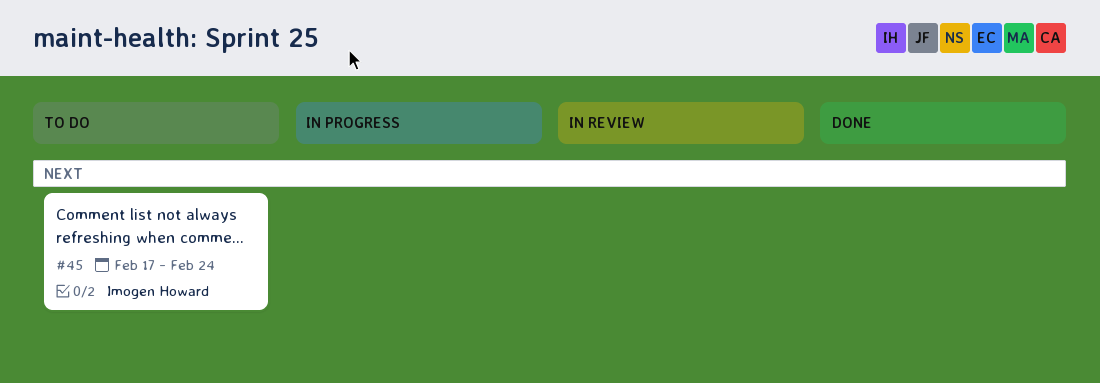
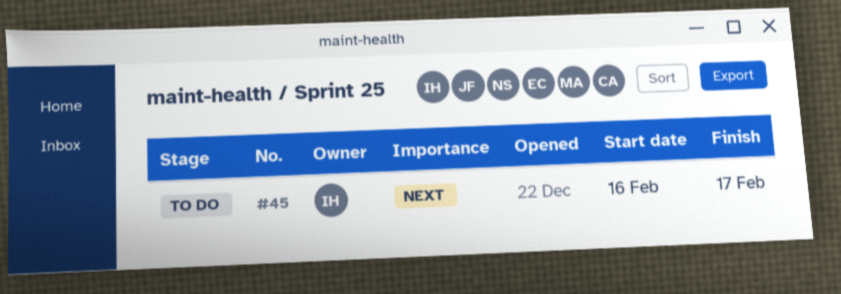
#45, start: Feb 17 -> Feb 16
#45, due: Feb 24 -> Feb 17

